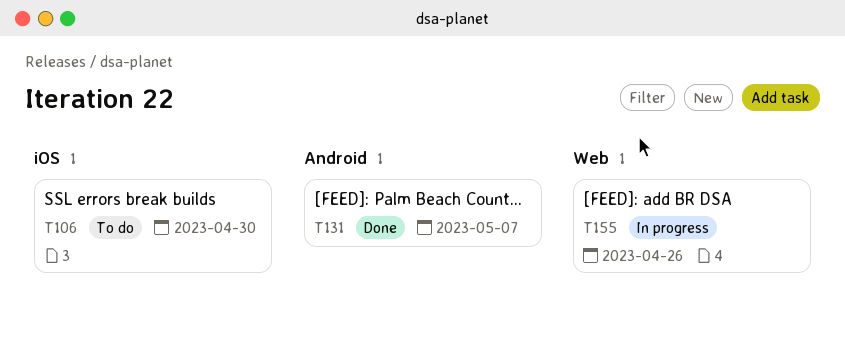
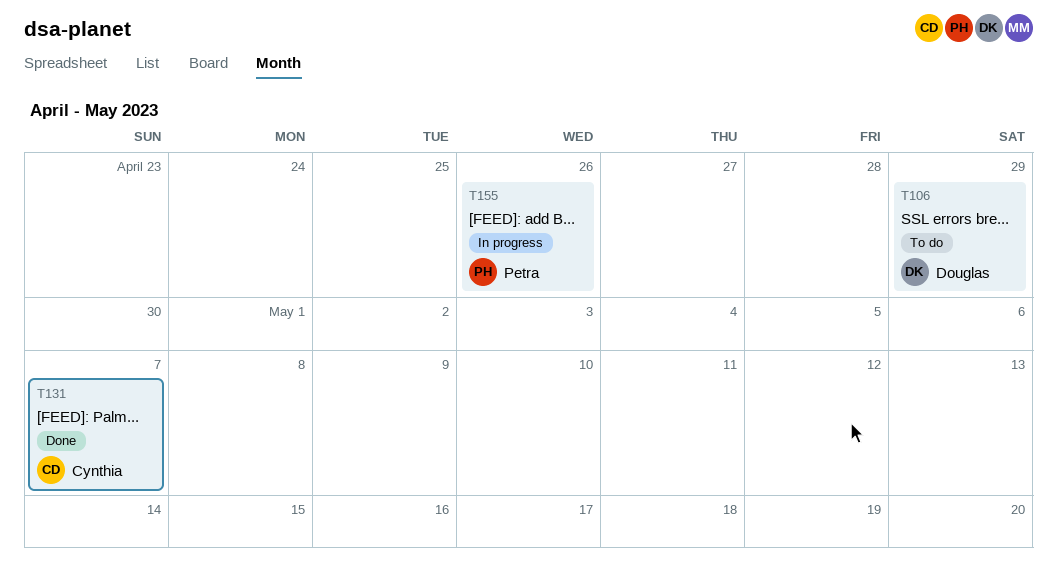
T106, due: Apr 30 -> Apr 29

